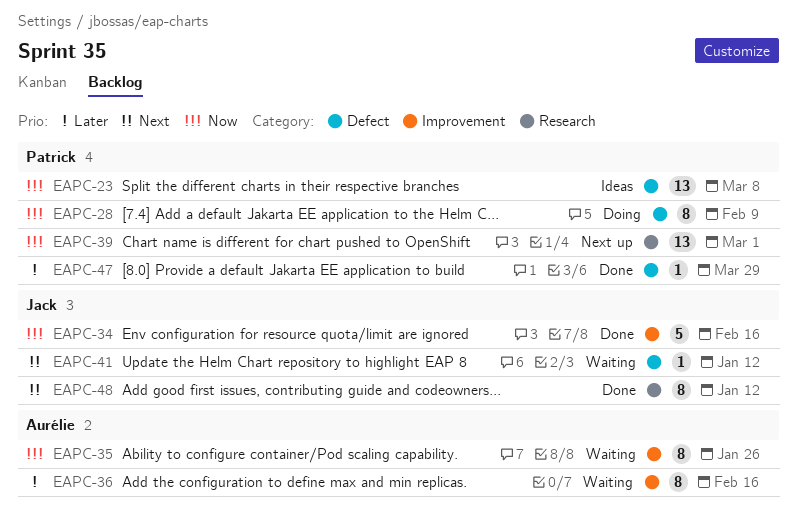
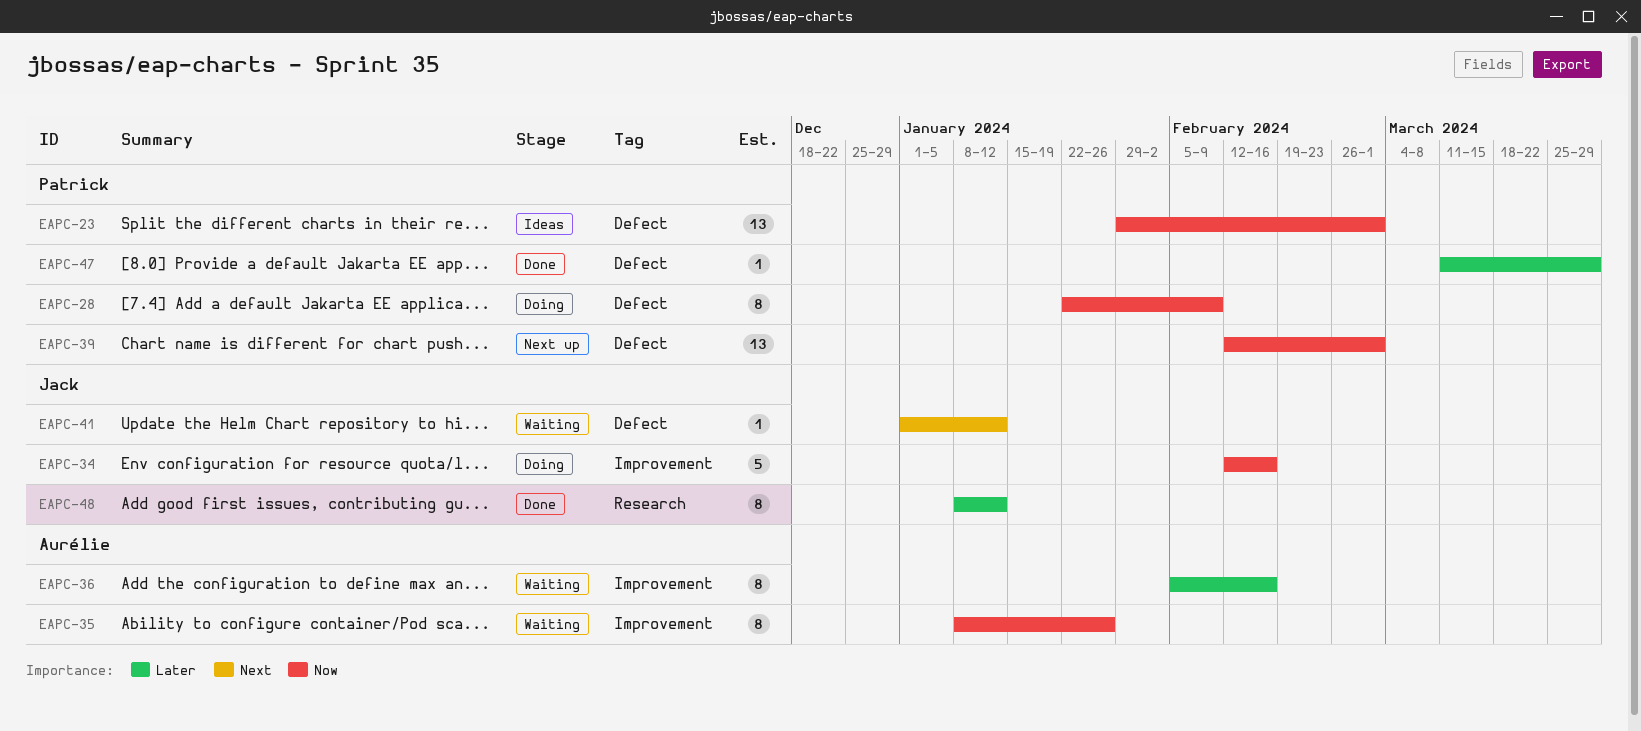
EAPC-23, due: Mar 8 -> Mar 1
EAPC-34, status: Done -> Doing
EAPC-39, label: Research -> Defect
EAPC-48, priority: Next -> Later

